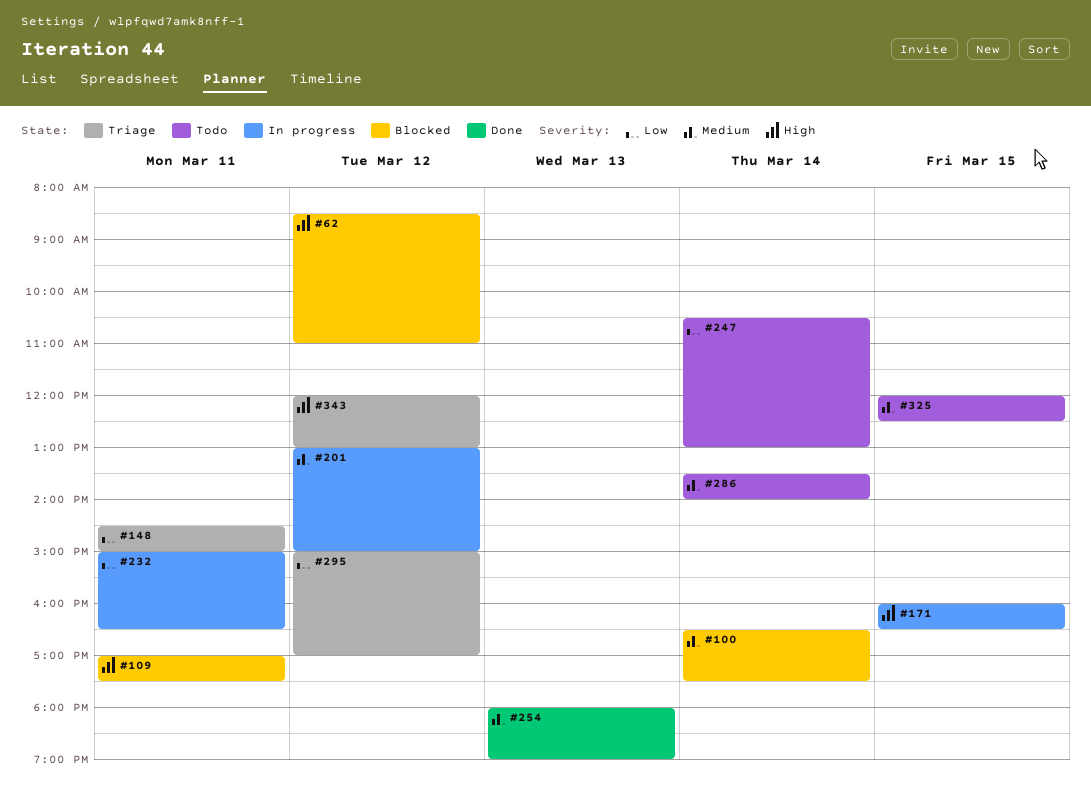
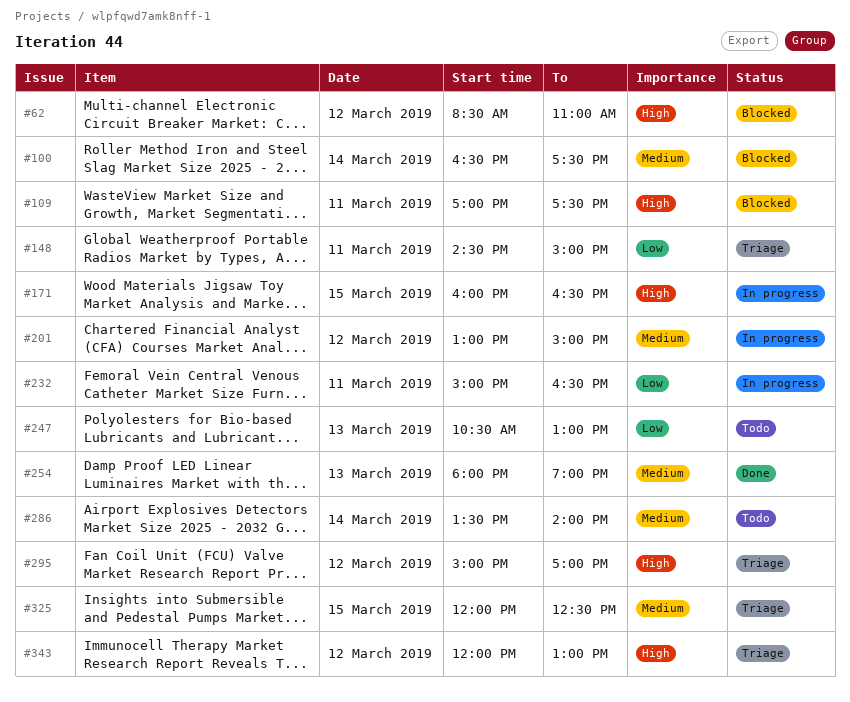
#247, day: Mar 14 -> Mar 13
#295, priority: Low -> High
#325, status: Todo -> Triage

